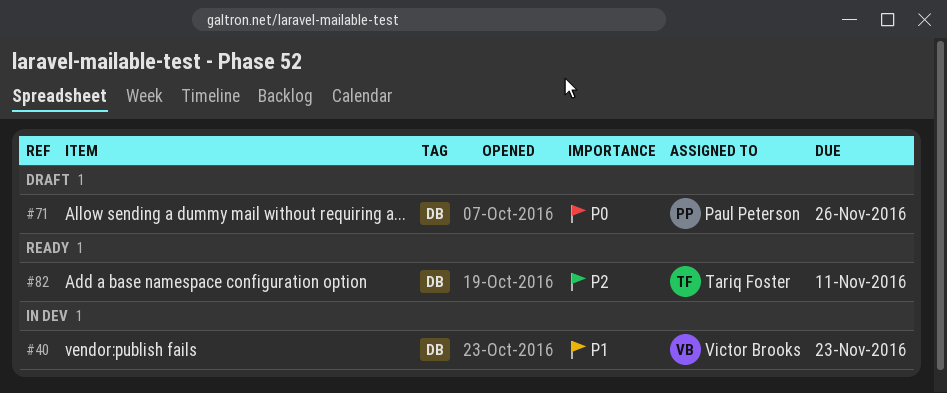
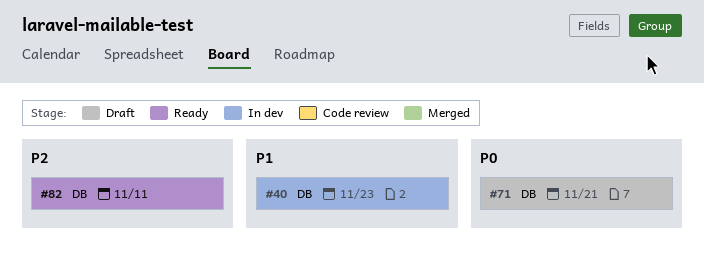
#71, due: Nov 26 -> Nov 21

